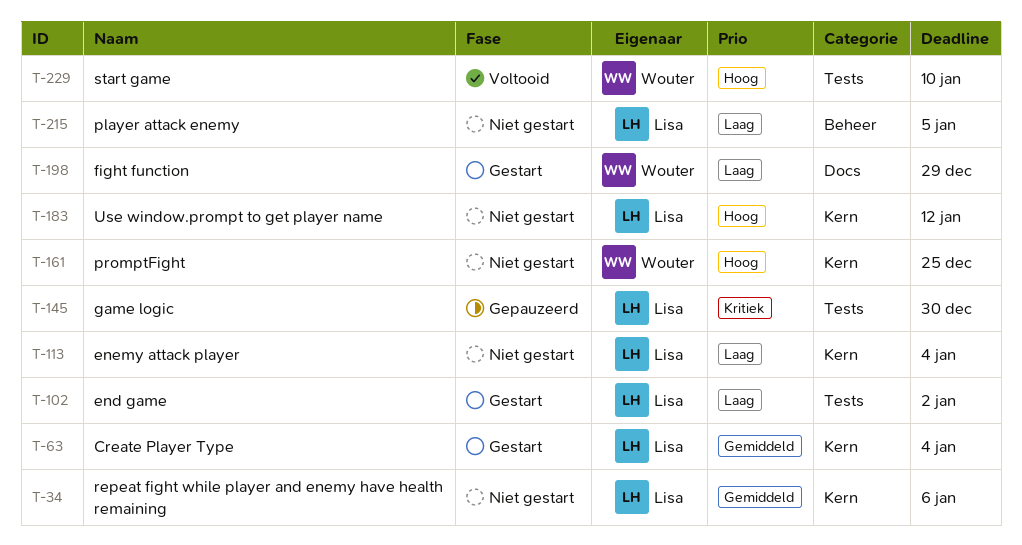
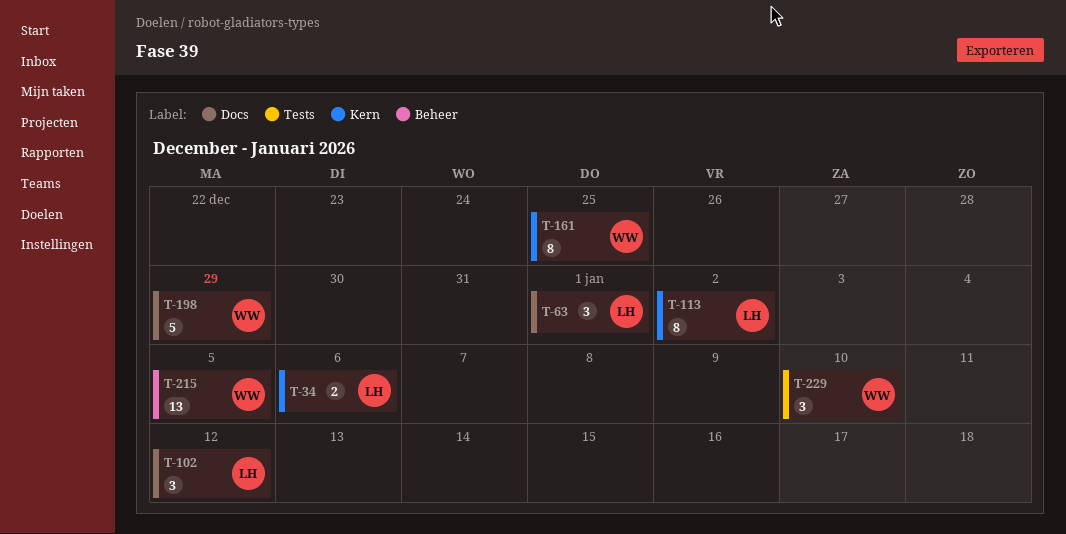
T-63, label: Kern -> Docs
T-63, due: Jan 4 -> Jan 1
T-102, label: Tests -> Docs
T-102, due: Jan 2 -> Jan 12
T-113, due: Jan 4 -> Jan 2
T-145: present -> none
T-183: present -> none
T-215, owner: Lisa -> Wouter

